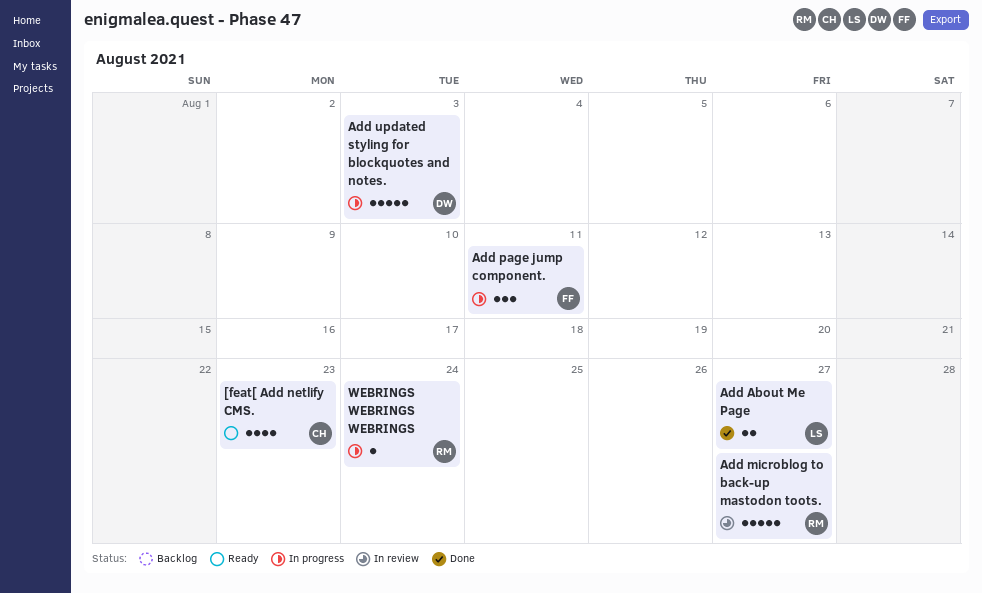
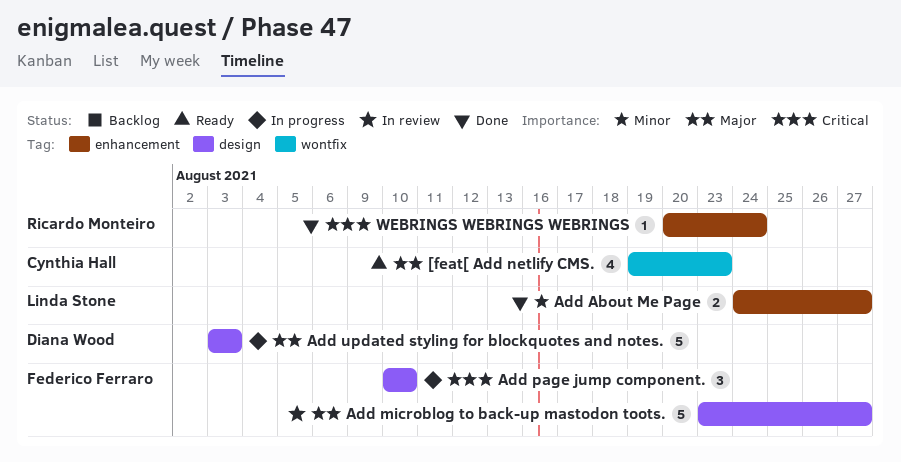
Add microblog to back-up mastodon toots., owner: Ricardo Monteiro -> Federico Ferraro
Add page jump component., due: Aug 11 -> Aug 10
WEBRINGS WEBRINGS WEBRINGS, status: In progress -> Done

